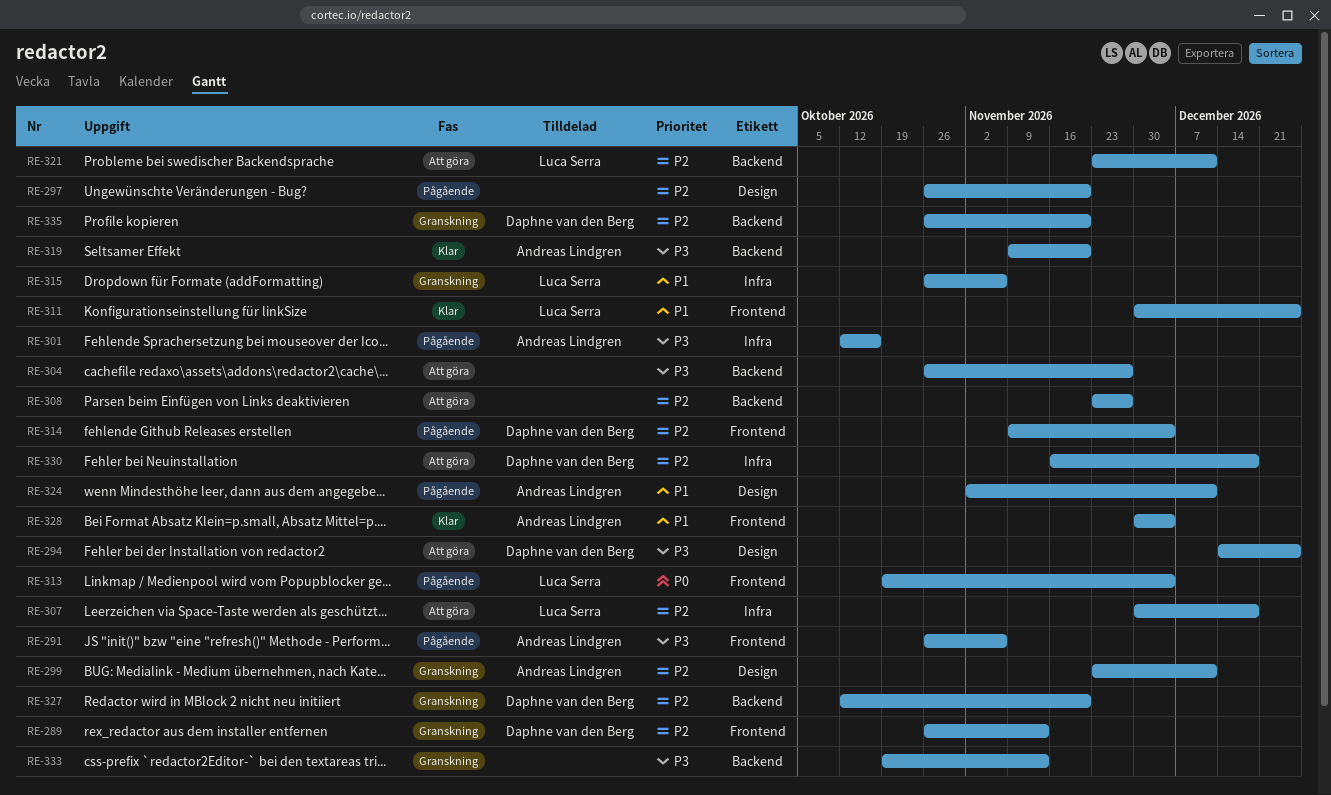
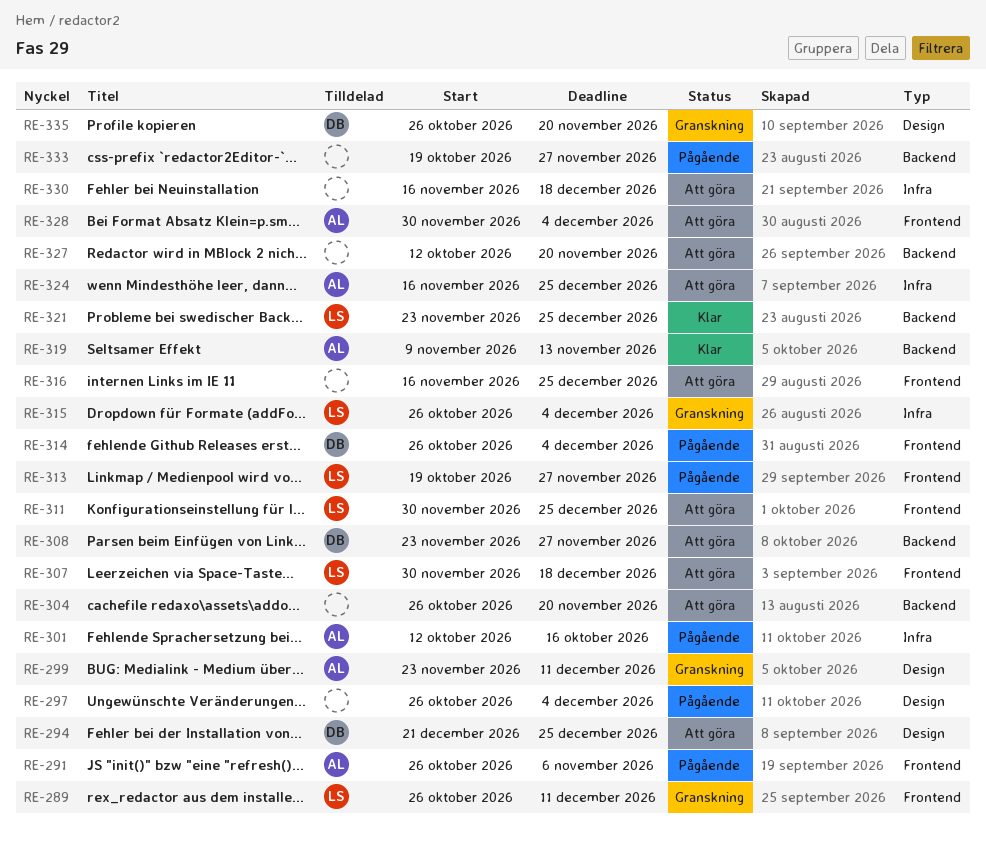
RE-289, owner: Daphne van den Berg -> Luca Serra
RE-289, due: Nov 13 -> Dec 11
RE-294, start: Dec 14 -> Dec 21
RE-297, due: Nov 20 -> Dec 4
RE-304, due: Nov 27 -> Nov 20
RE-307, label: Infra -> Frontend
RE-308, owner: none -> Daphne van den Berg
RE-311, status: Klar -> Att göra
RE-313, due: Dec 4 -> Nov 27
RE-314, start: Nov 9 -> Oct 26
RE-315, due: Nov 6 -> Dec 4
RE-316: none -> present
RE-319, due: Nov 20 -> Nov 13
RE-321, status: Att göra -> Klar
RE-321, due: Dec 11 -> Dec 25
RE-324, status: Pågående -> Att göra
RE-324, label: Design -> Infra
RE-324, start: Nov 2 -> Nov 16
RE-324, due: Dec 11 -> Dec 25
RE-327, status: Granskning -> Att göra
RE-327, owner: Daphne van den Berg -> none
RE-328, status: Klar -> Att göra
RE-330, owner: Daphne van den Berg -> none
RE-333, status: Granskning -> Pågående
RE-333, due: Nov 13 -> Nov 27
RE-335, label: Backend -> Design

